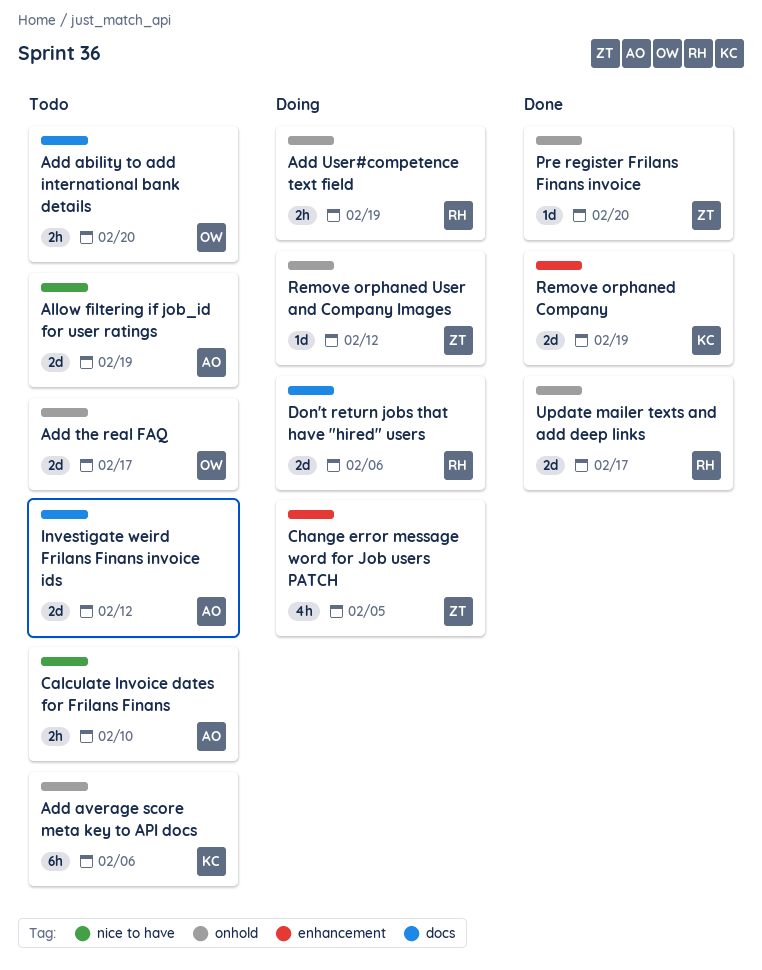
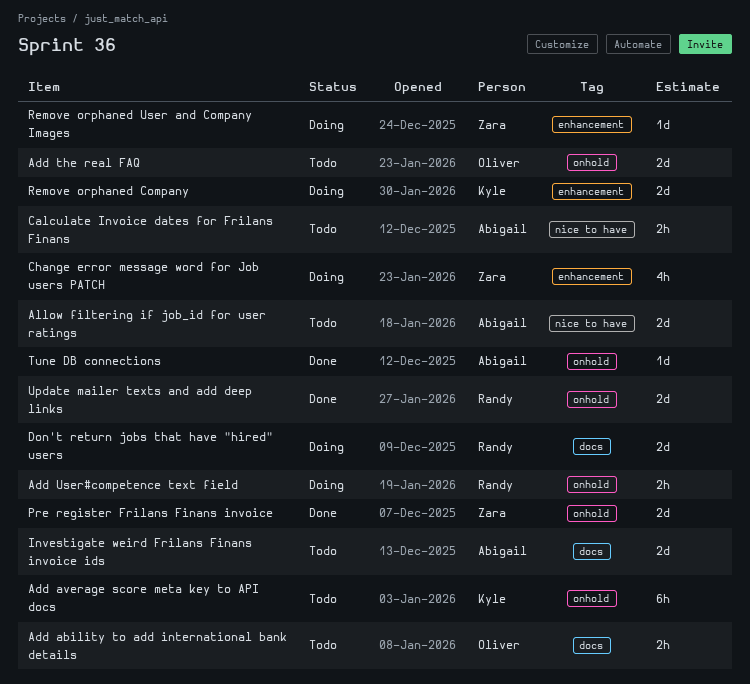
Pre register Frilans Finans invoice, estimate: 1d -> 2d
Remove orphaned Company, status: Done -> Doing
Remove orphaned User and Company Images, label: onhold -> enhancement
Tune DB connections: none -> present

